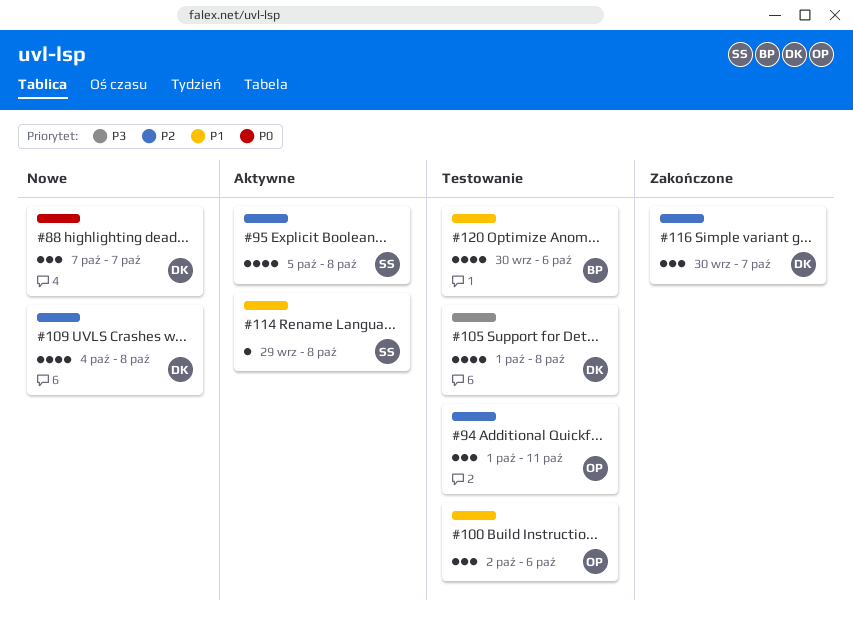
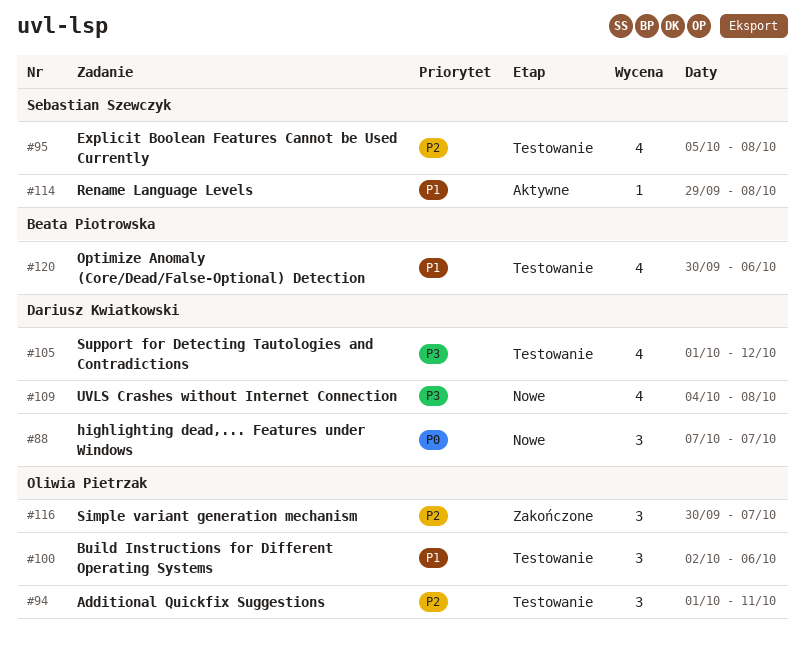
#95, status: Aktywne -> Testowanie
#105, due: Oct 8 -> Oct 12
#109, priority: P2 -> P3
#116, owner: Dariusz Kwiatkowski -> Oliwia Pietrzak

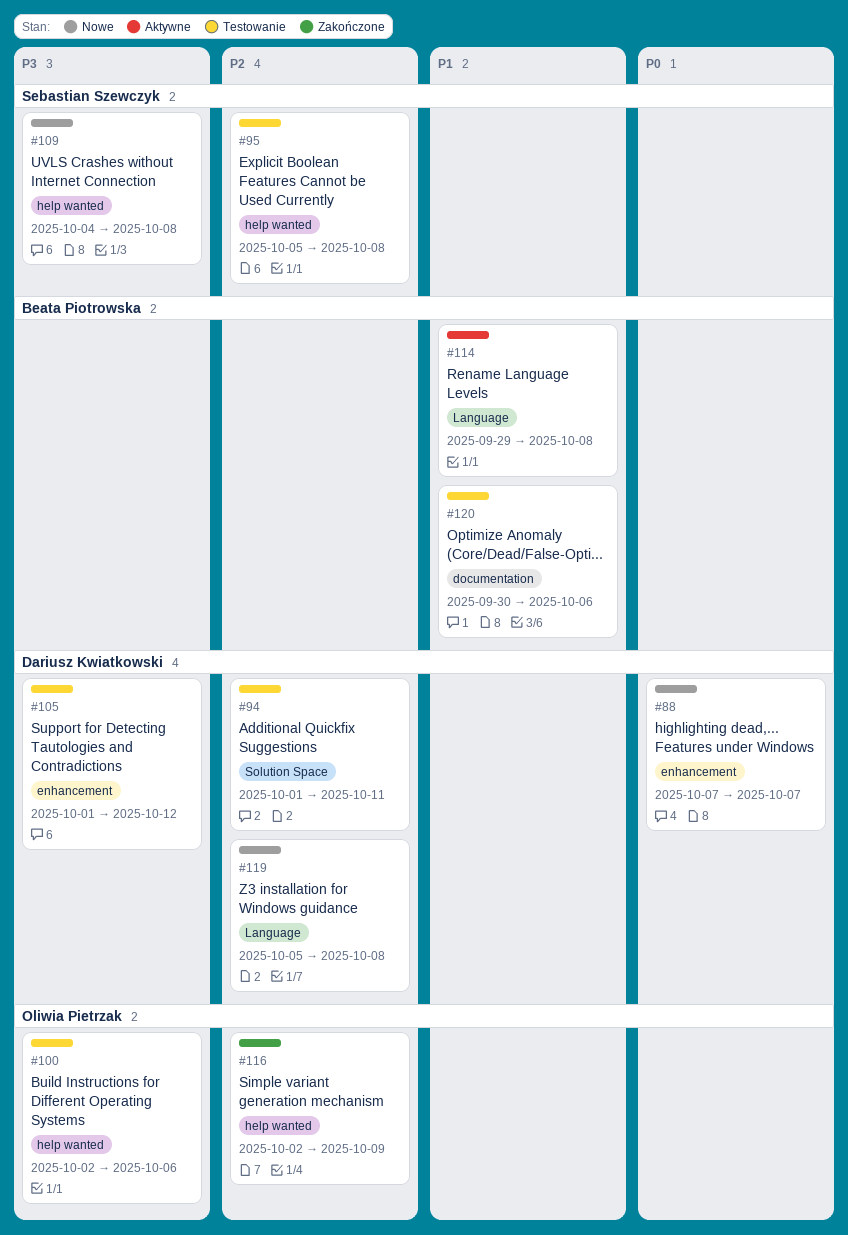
#94, owner: Oliwia Pietrzak -> Dariusz Kwiatkowski
#100, priority: P1 -> P3
#109, owner: Dariusz Kwiatkowski -> Sebastian Szewczyk
#114, owner: Sebastian Szewczyk -> Beata Piotrowska
#116, start: Sep 30 -> Oct 2
#116, due: Oct 7 -> Oct 9
#119: none -> present

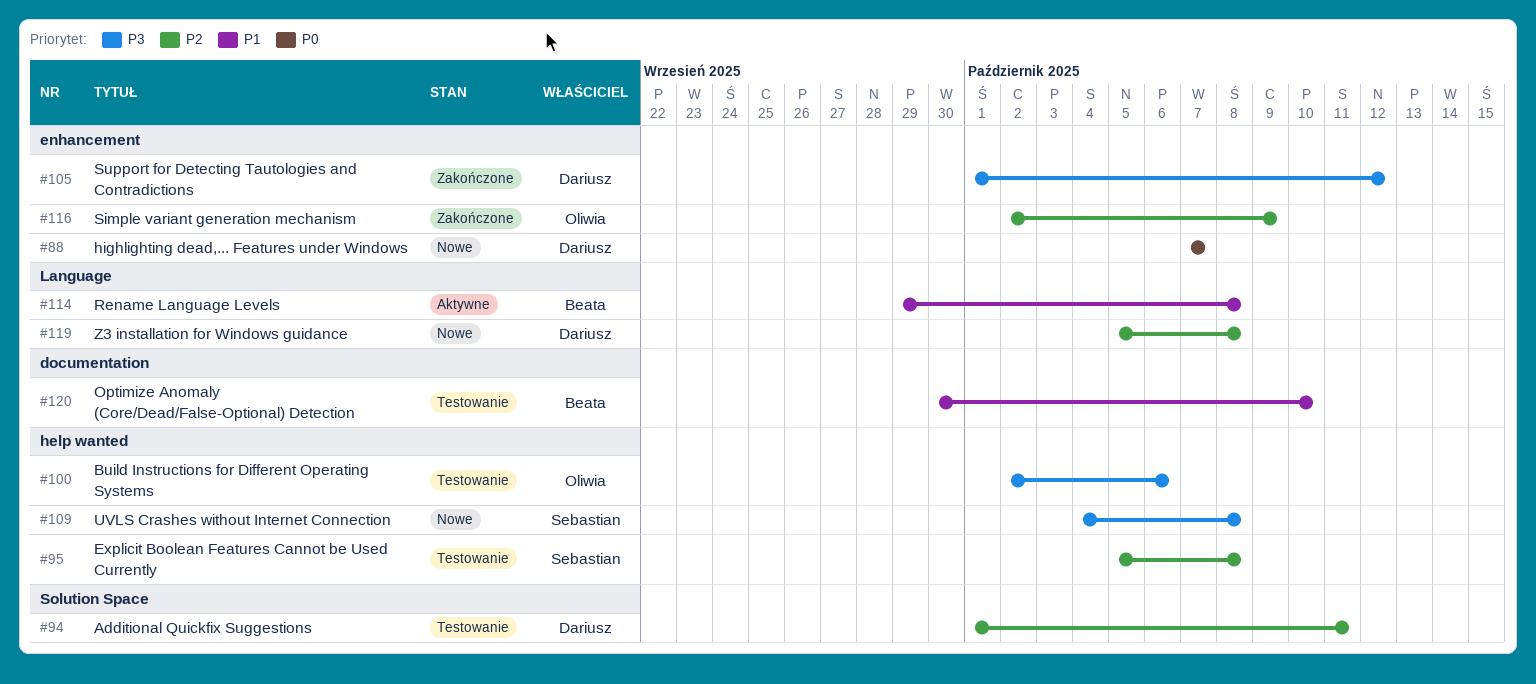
#105, status: Testowanie -> Zakończone
#116, label: help wanted -> enhancement
#120, due: Oct 6 -> Oct 10

